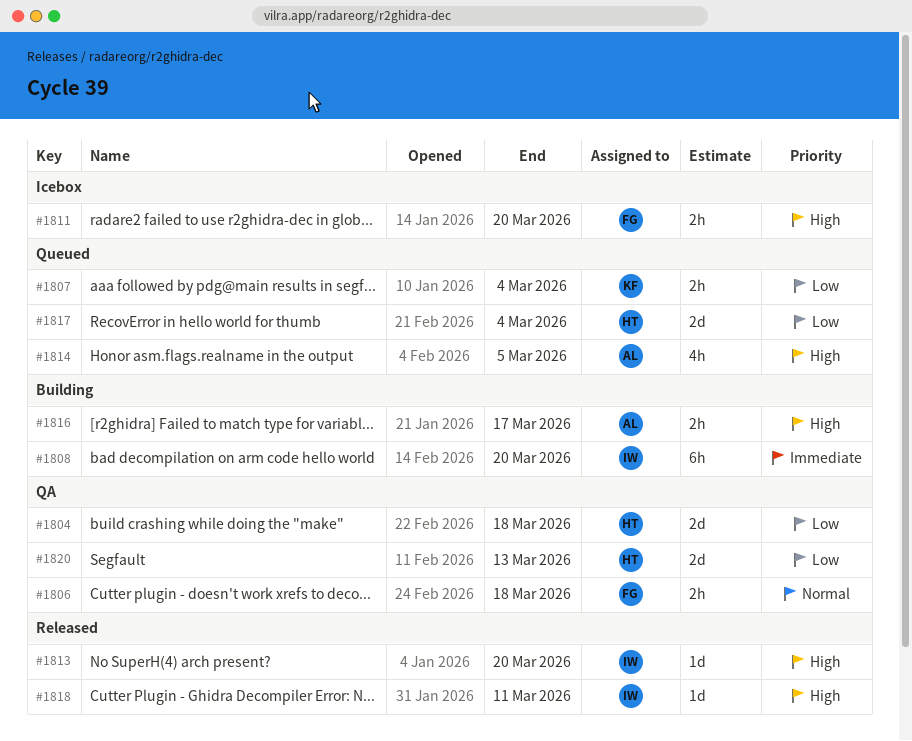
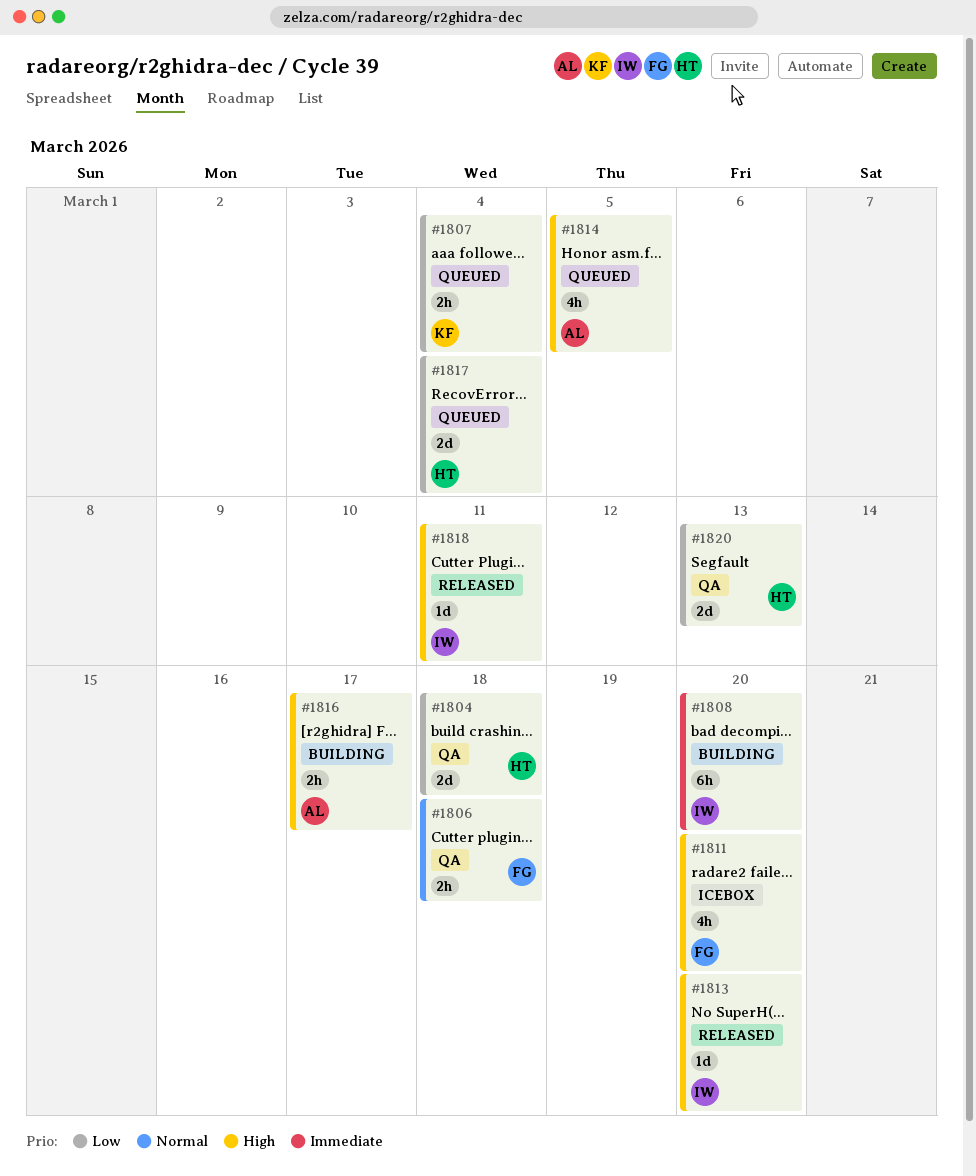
#1811, estimate: 2h -> 4h

